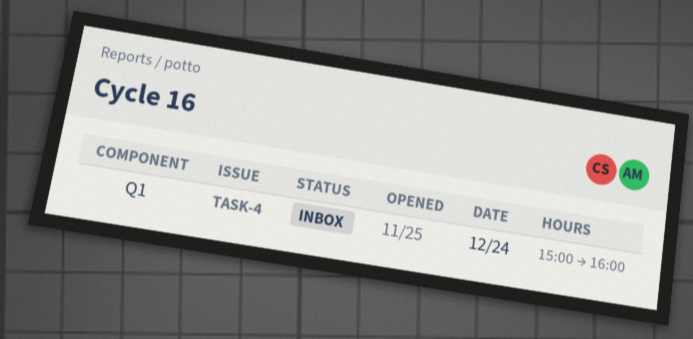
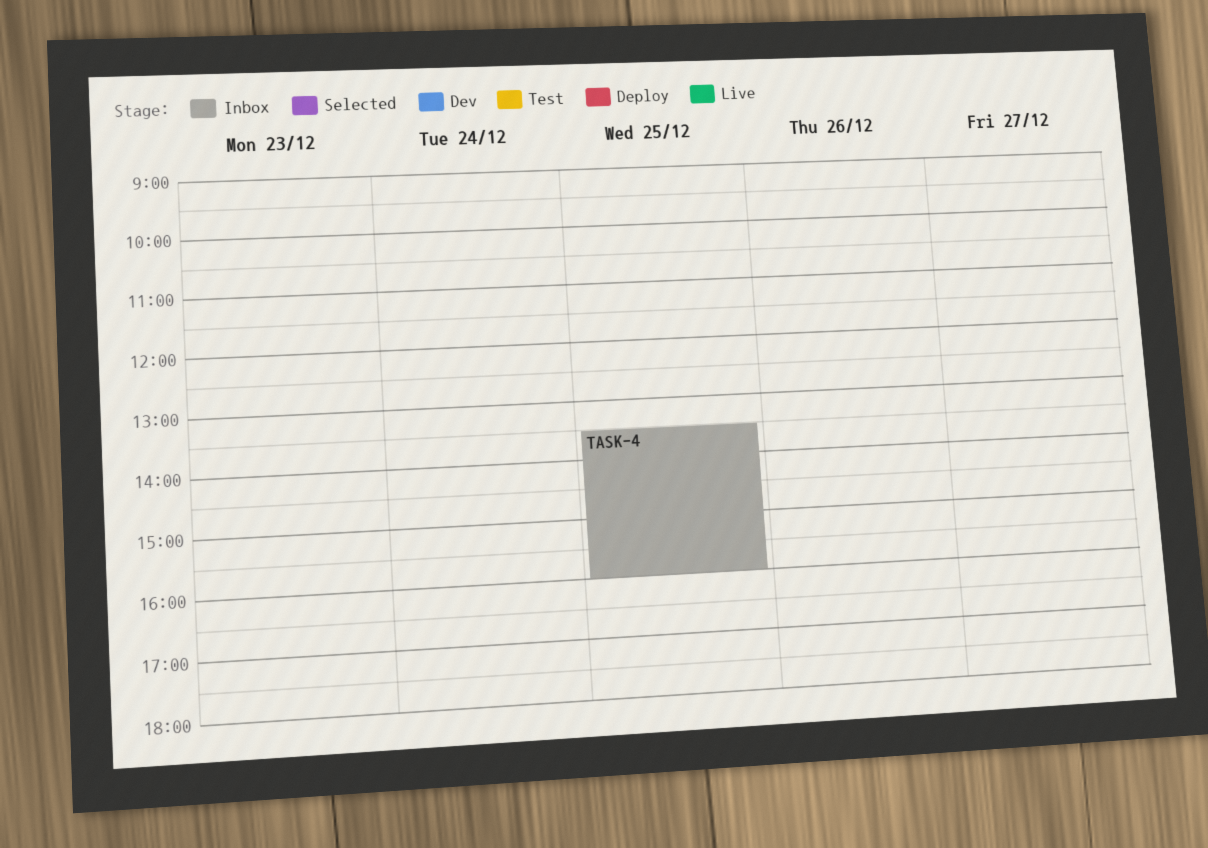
TASK-4, day: Dec 24 -> Dec 25
TASK-4, begins: 15:00 -> 13:30

